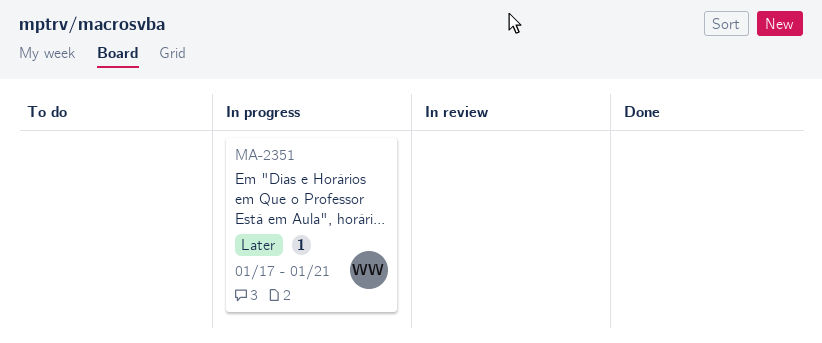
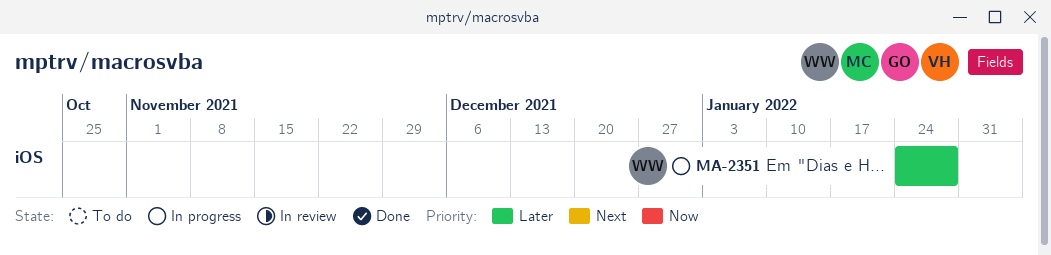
MA-2351, start: Jan 17 -> Jan 24
MA-2351, due: Jan 21 -> Jan 28

